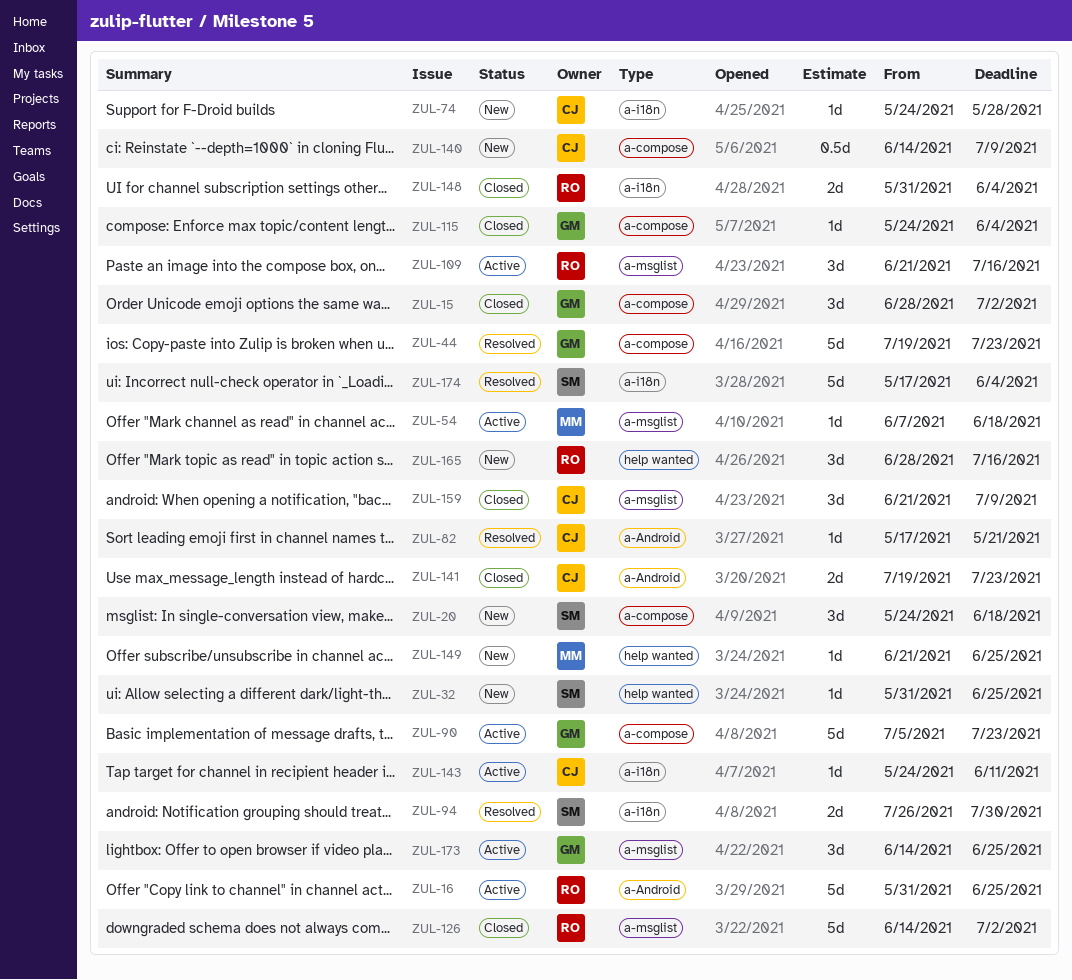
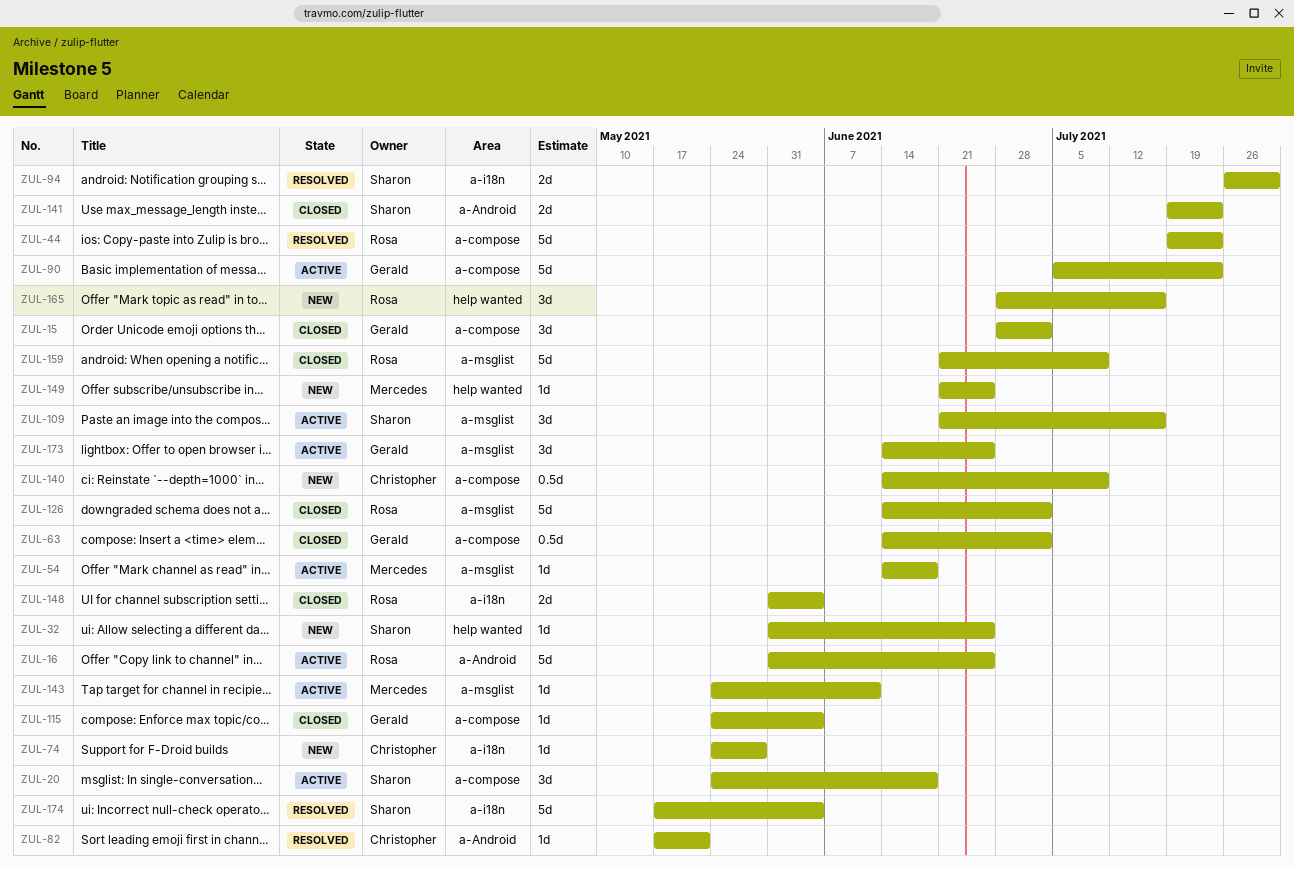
ZUL-20, status: New -> Active
ZUL-44, owner: Gerald -> Rosa
ZUL-54, start: Jun 7 -> Jun 14
ZUL-63: none -> present
ZUL-109, owner: Rosa -> Sharon
ZUL-141, owner: Christopher -> Sharon
ZUL-143, owner: Christopher -> Mercedes
ZUL-143, label: a-i18n -> a-msglist
ZUL-159, owner: Christopher -> Rosa
ZUL-159, estimate: 3d -> 5d

